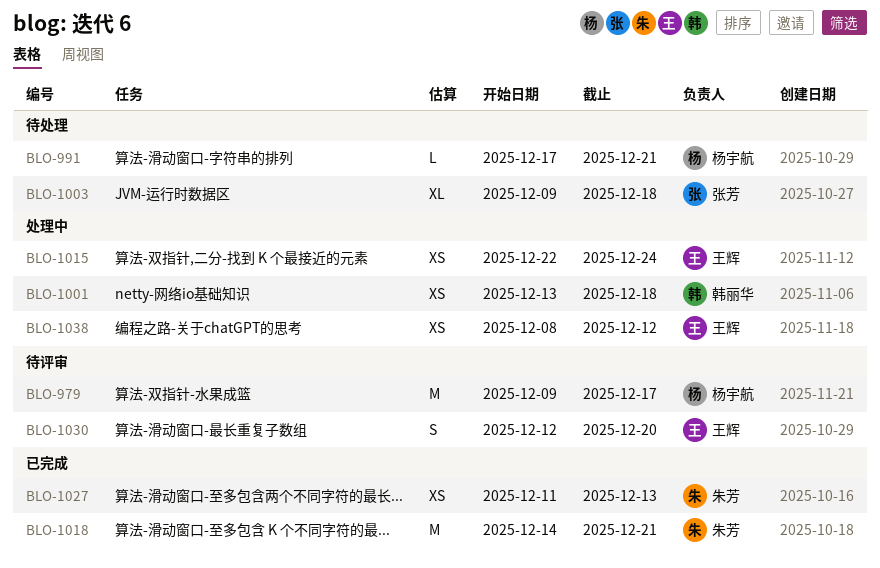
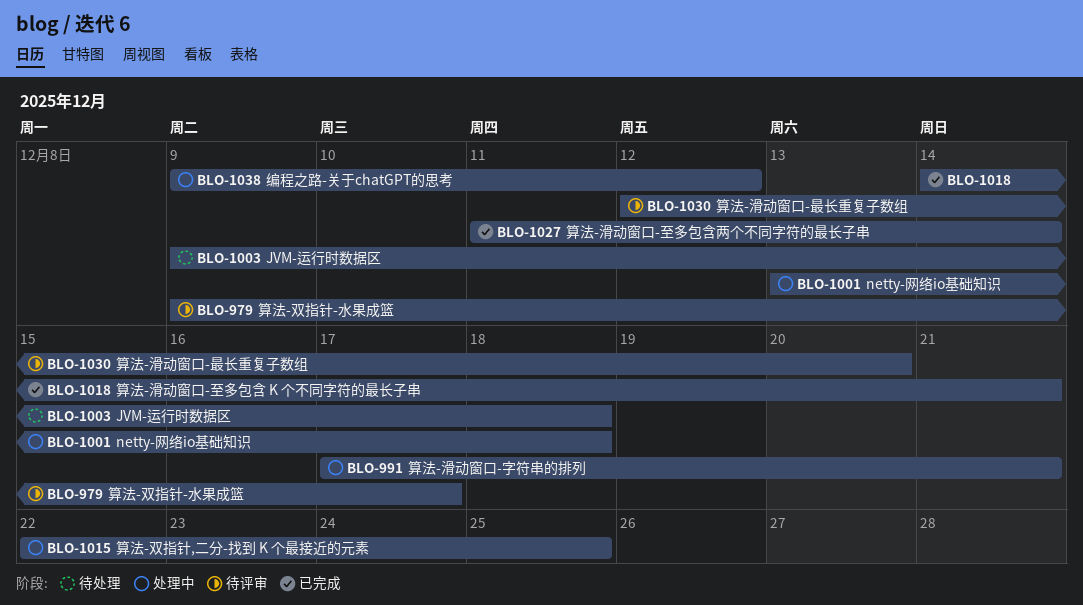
BLO-991, status: 待处理 -> 处理中
BLO-1015, due: Dec 24 -> Dec 25
BLO-1027, due: Dec 13 -> Dec 14
BLO-1038, start: Dec 8 -> Dec 9

